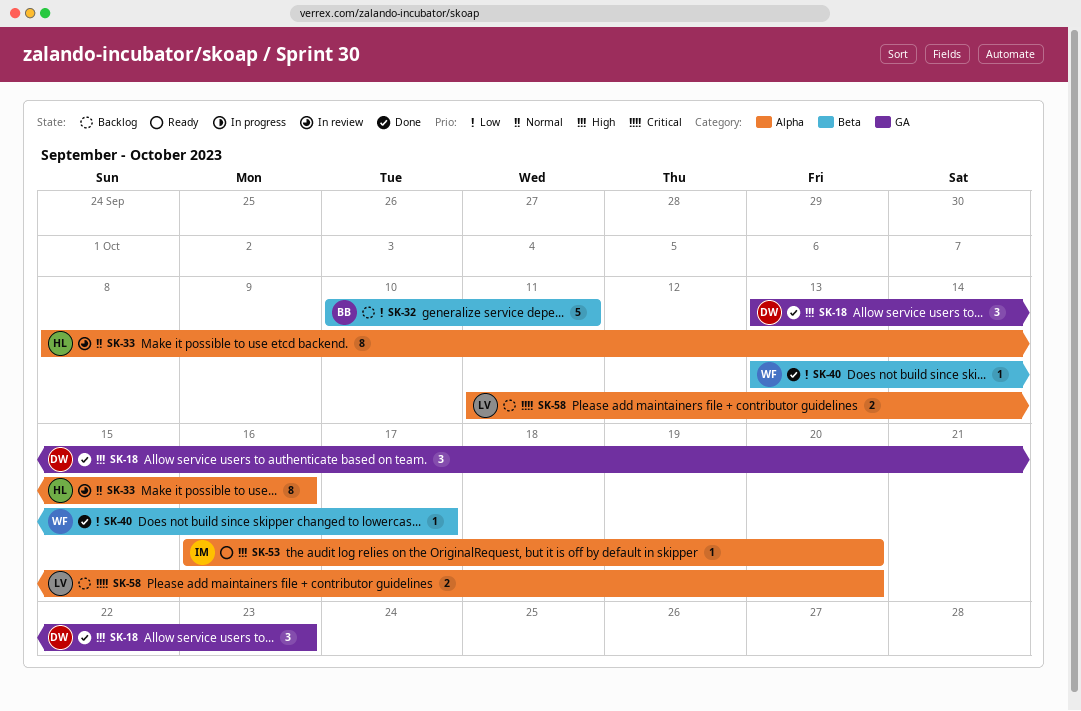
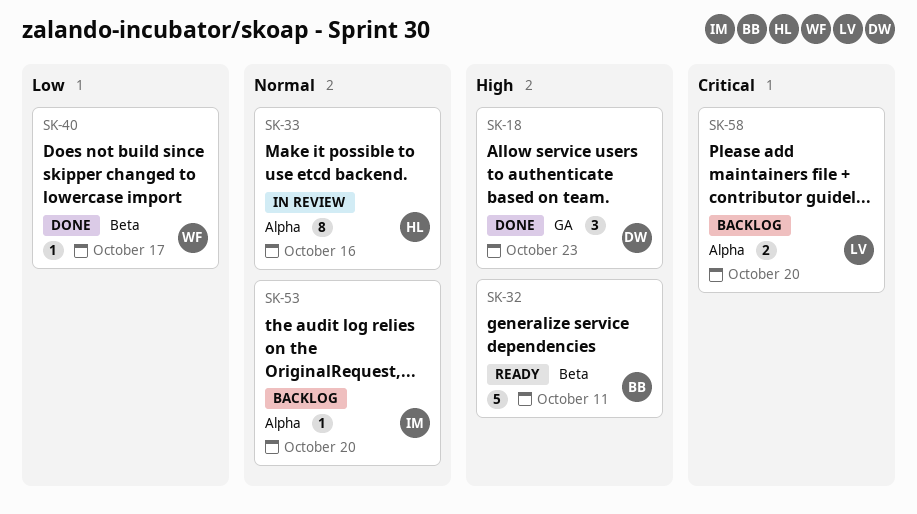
SK-32, status: Backlog -> Ready
SK-32, priority: Low -> High
SK-53, status: Ready -> Backlog
SK-53, priority: High -> Normal

